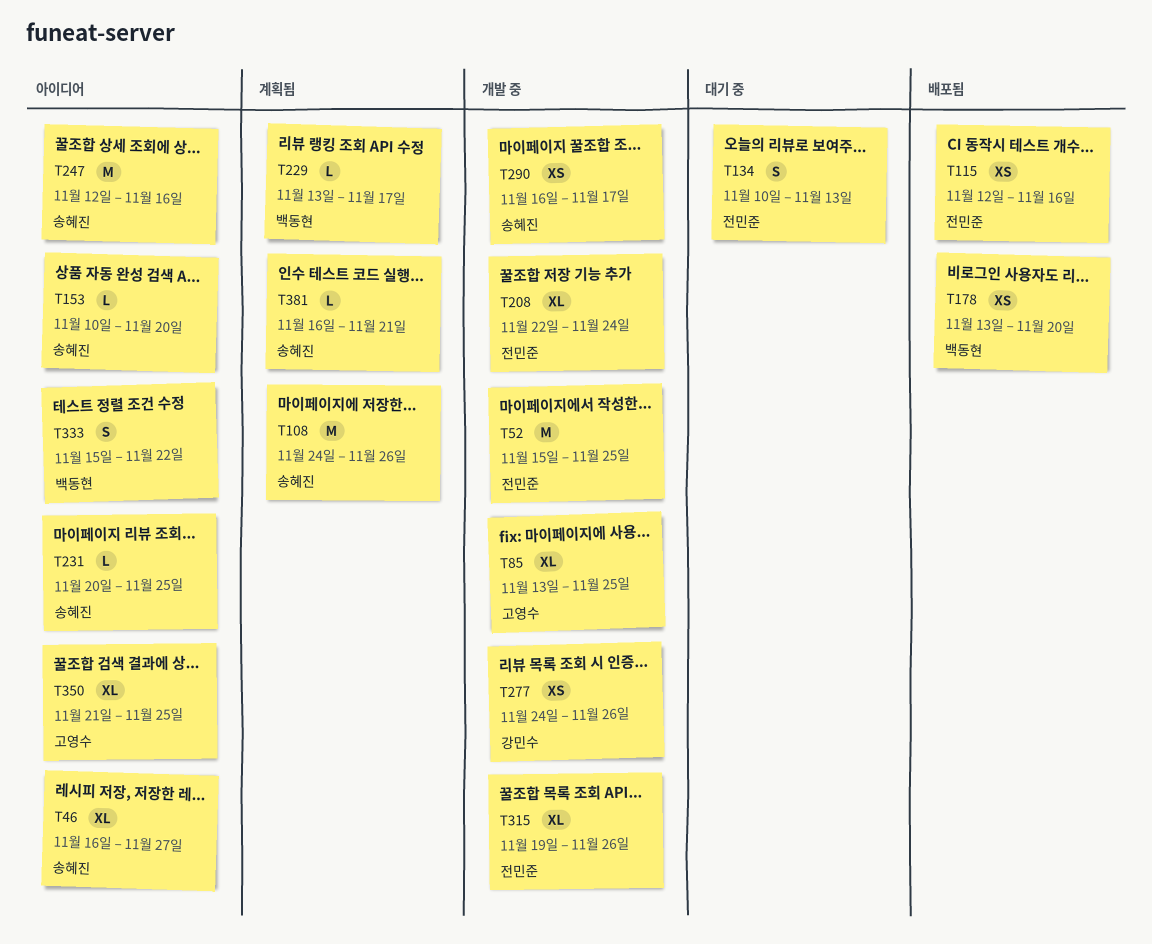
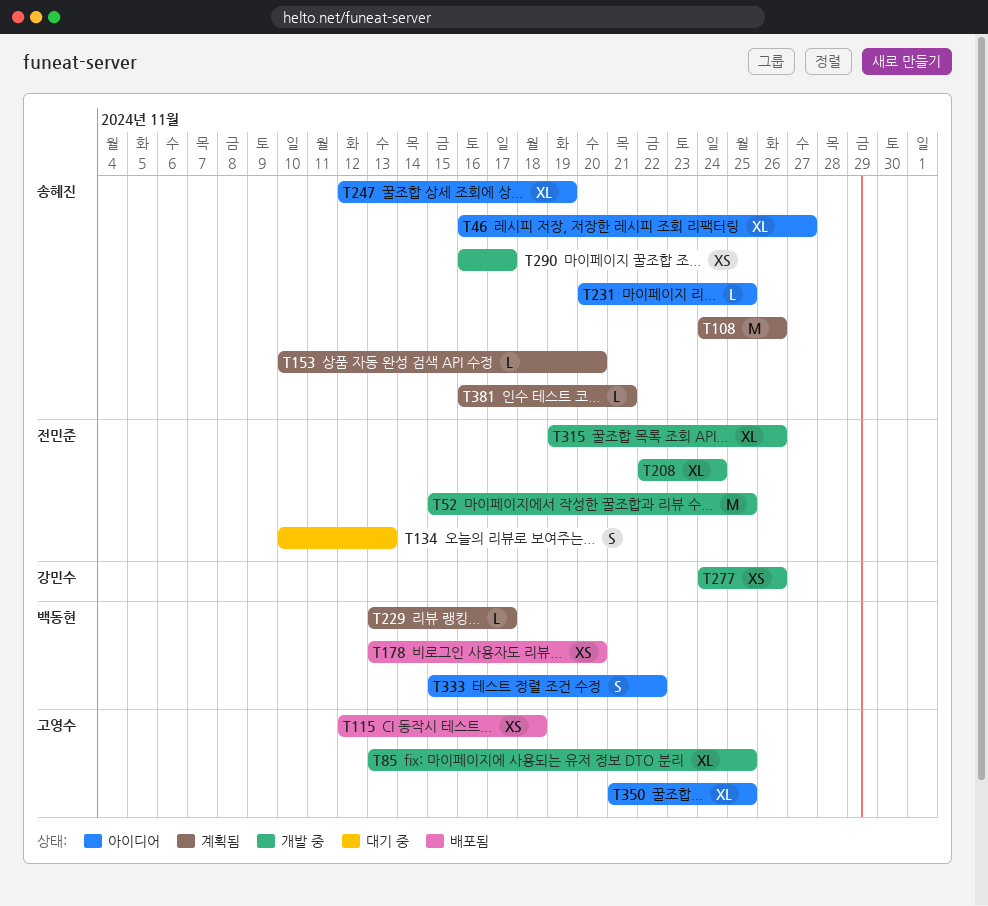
T115, owner: 전민준 -> 고영수
T115, due: Nov 16 -> Nov 18
T153, status: 아이디어 -> 계획됨
T247, estimate: M -> XL
T247, due: Nov 16 -> Nov 19

